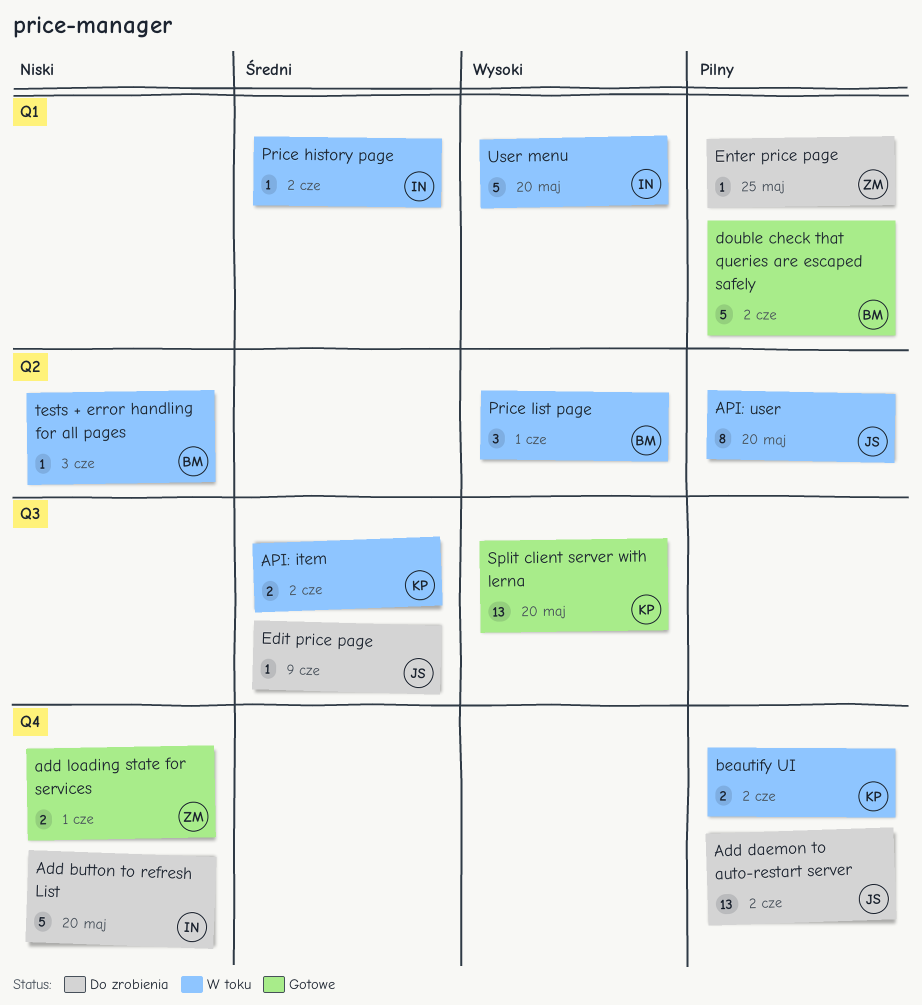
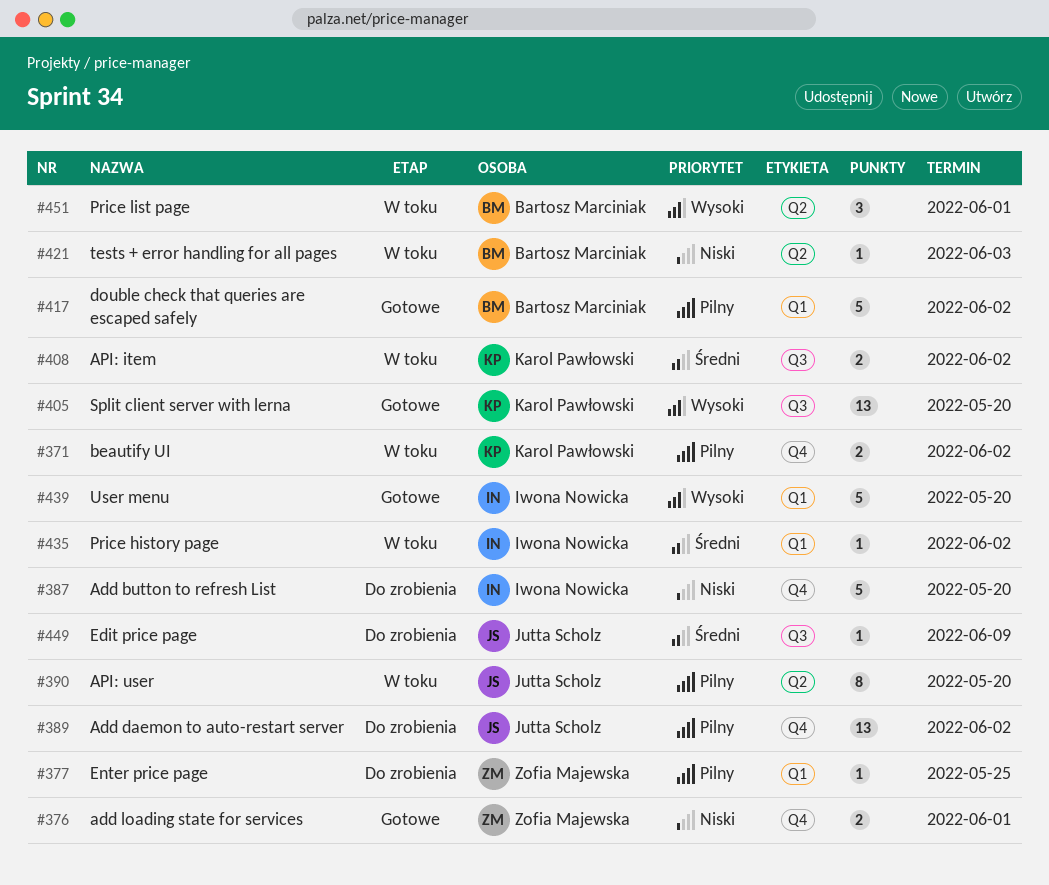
User menu, status: W toku -> Gotowe

